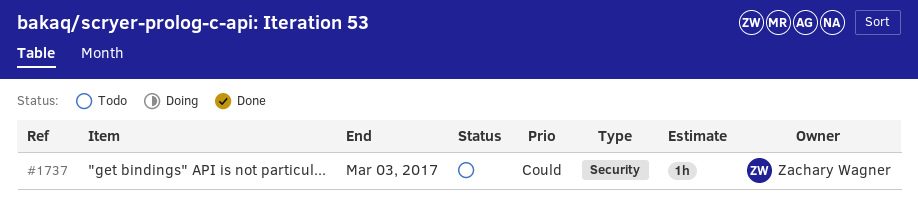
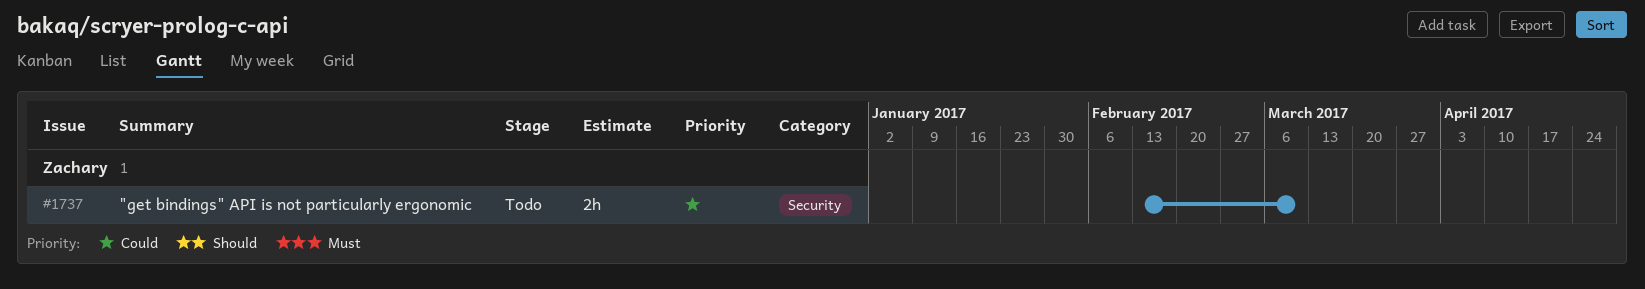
#1737, estimate: 1h -> 2h
#1737, due: Mar 3 -> Mar 10

